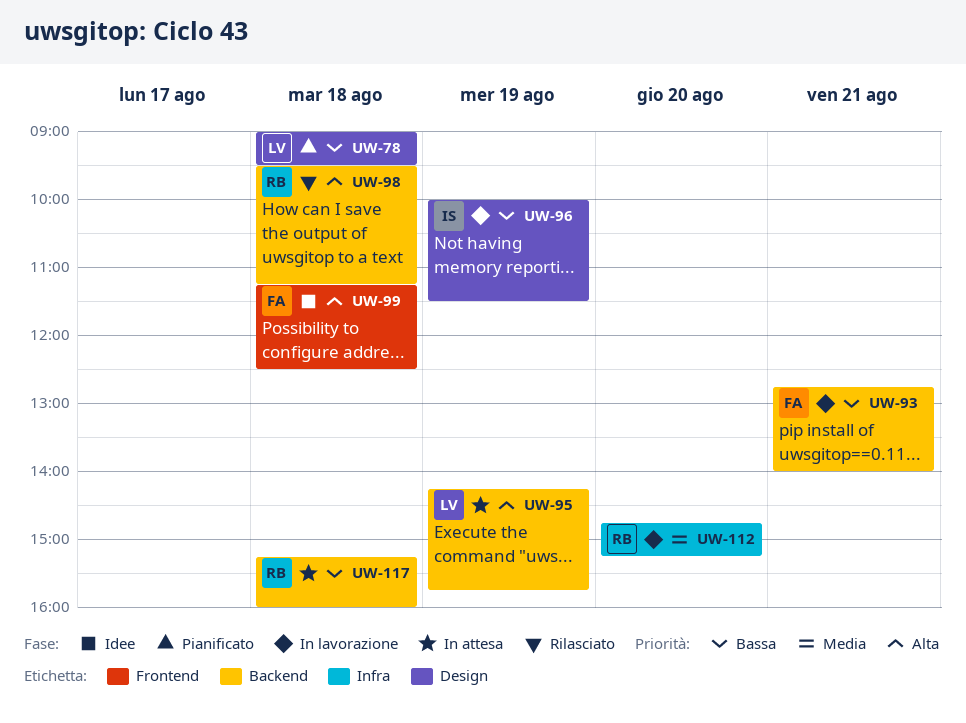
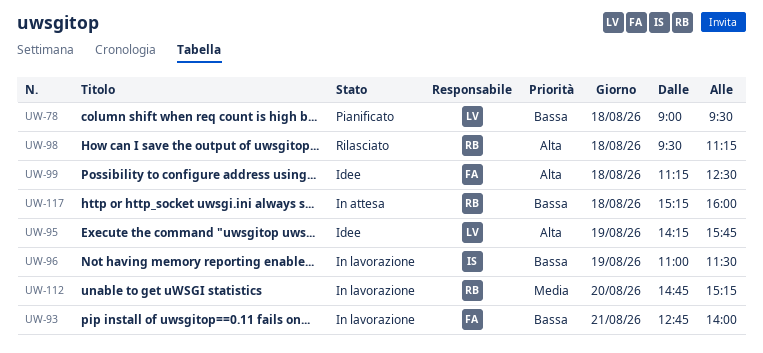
UW-95, status: In attesa -> Idee
UW-96, begins: 10:00 -> 11:00

